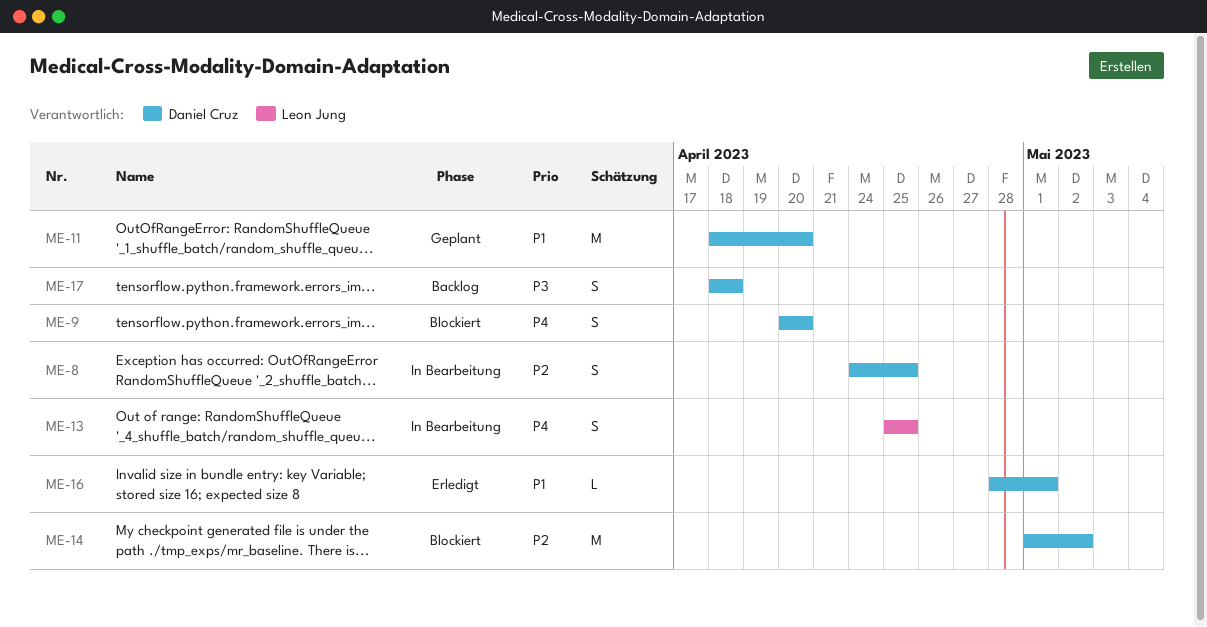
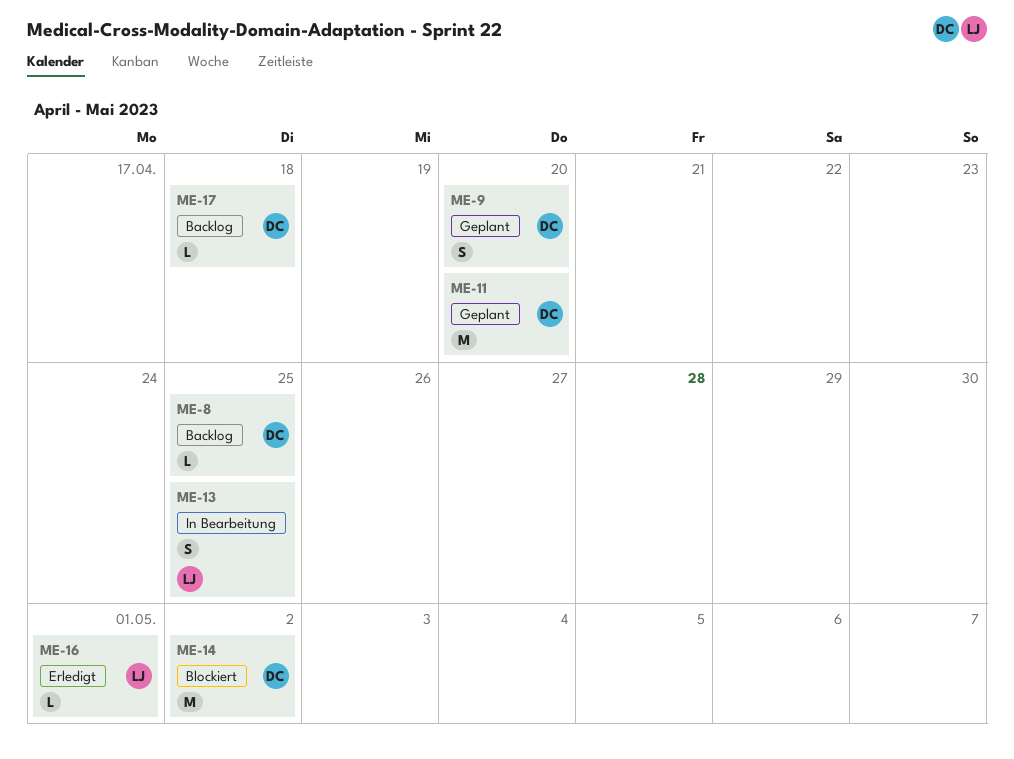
ME-8, status: In Bearbeitung -> Backlog
ME-8, estimate: S -> L
ME-9, status: Blockiert -> Geplant
ME-16, owner: Daniel Cruz -> Leon Jung
ME-17, estimate: S -> L

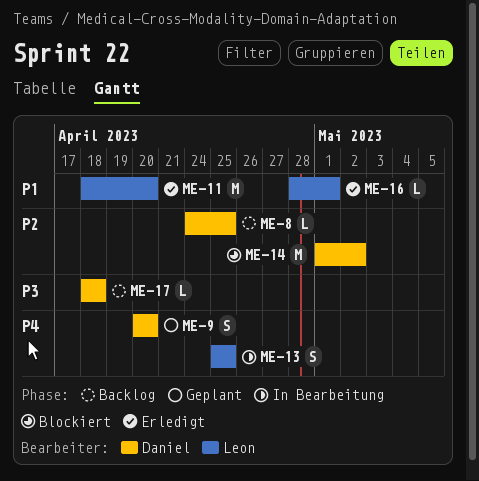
ME-11, status: Geplant -> Erledigt
ME-11, owner: Daniel -> Leon

